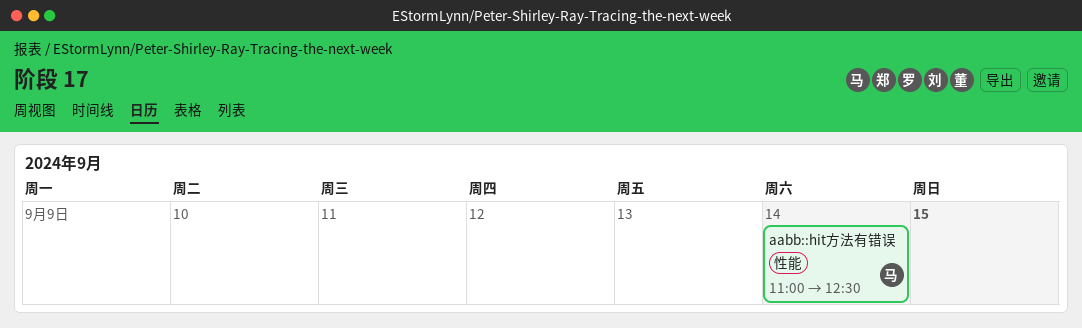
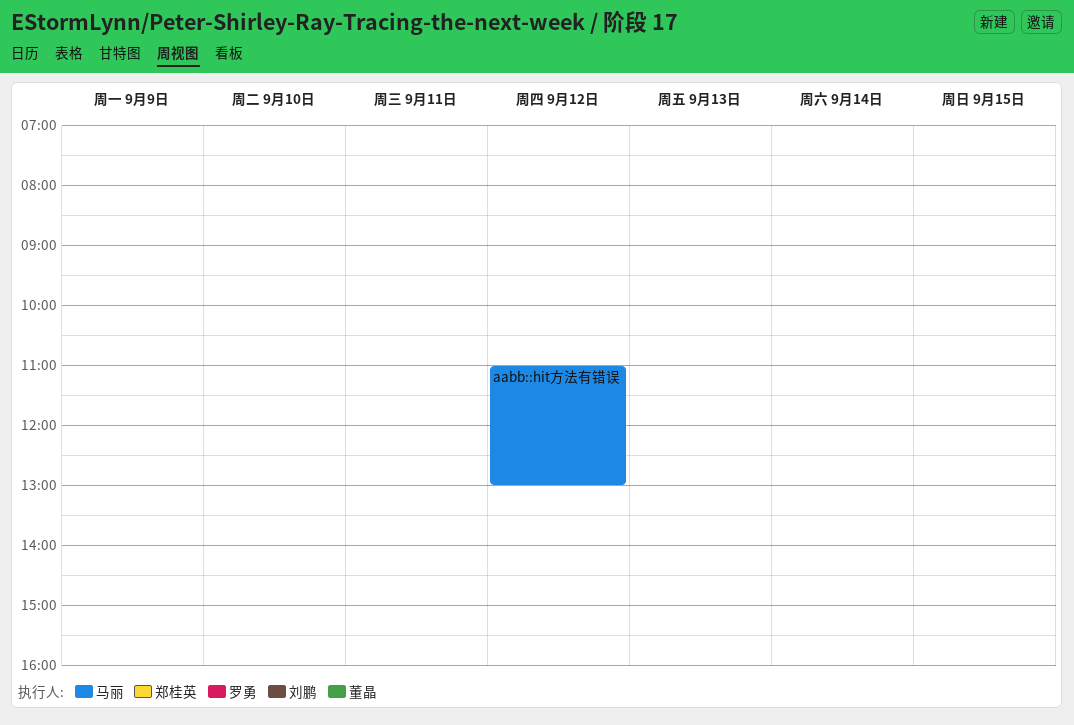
aabb::hit方法有错误, day: Sep 14 -> Sep 12
aabb::hit方法有错误, ends: 12:30 -> 13:00

